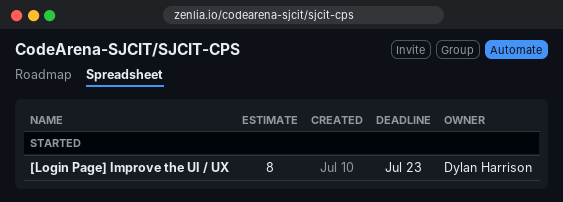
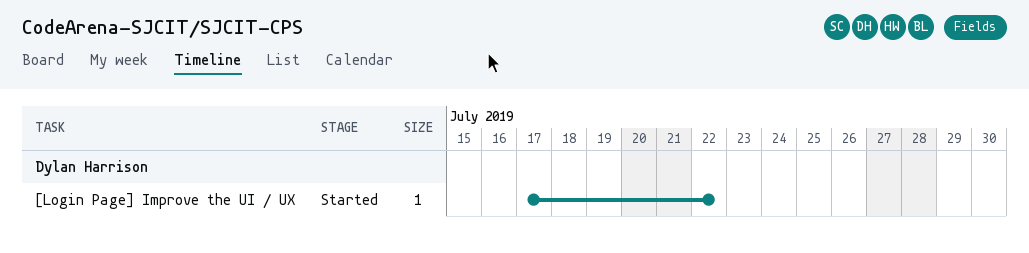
[Login Page] Improve the UI / UX, estimate: 8 -> 1
[Login Page] Improve the UI / UX, due: Jul 23 -> Jul 22

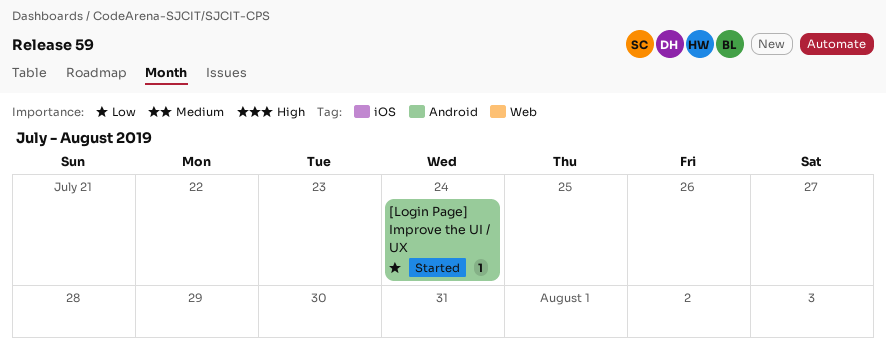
[Login Page] Improve the UI / UX, due: Jul 22 -> Jul 24

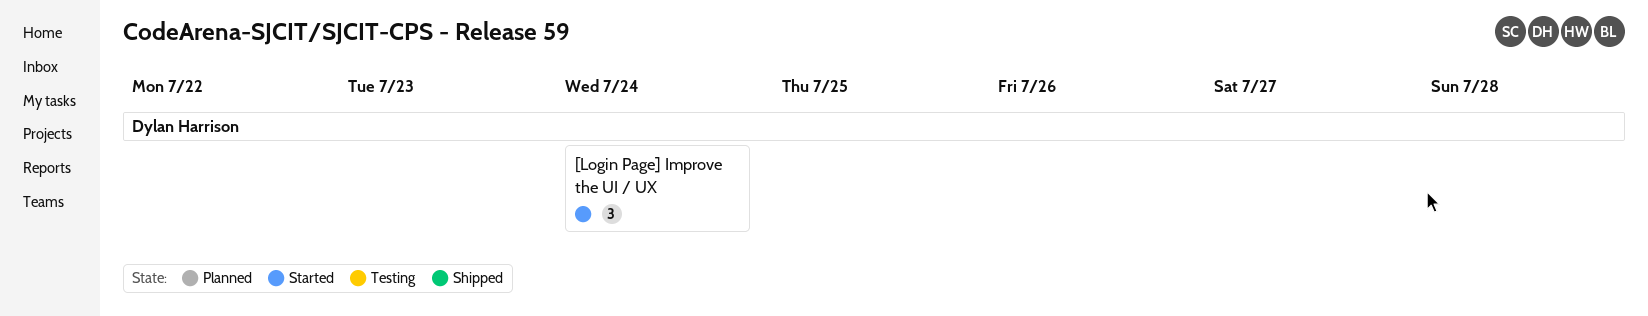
[Login Page] Improve the UI / UX, estimate: 1 -> 3

